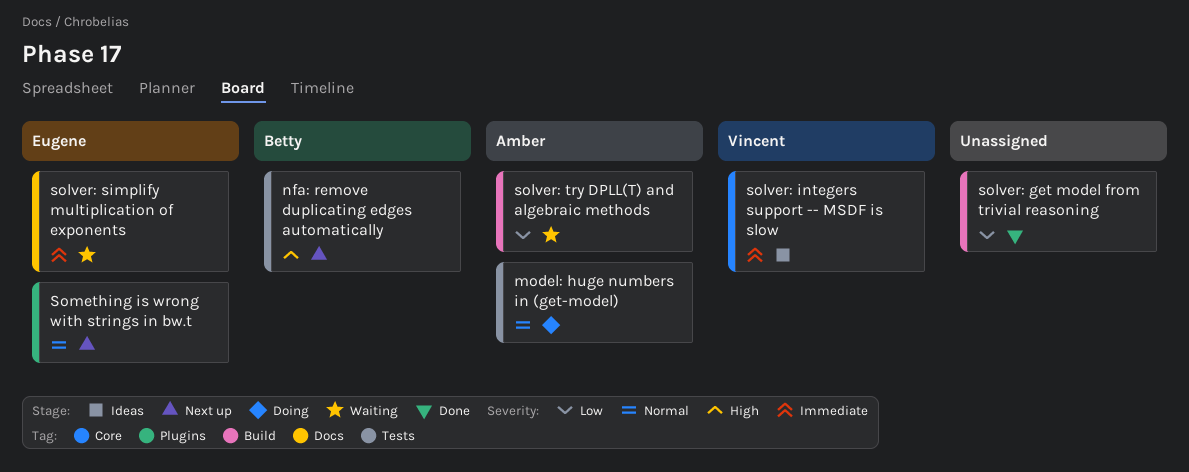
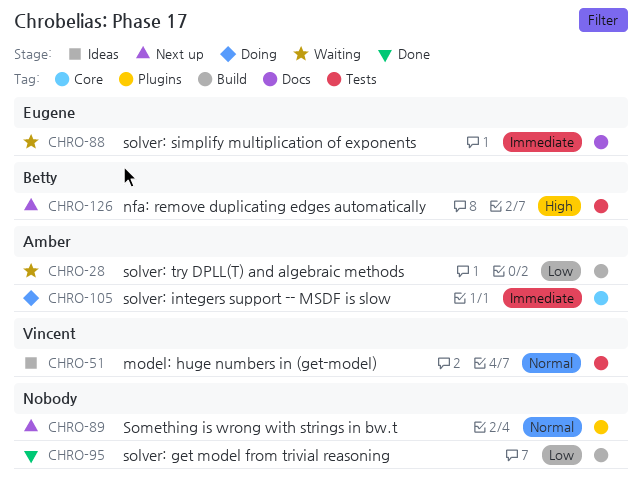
model: huge numbers in (get-model), status: Doing -> Ideas
model: huge numbers in (get-model), owner: Amber -> Vincent
solver: integers support -- MSDF is slow, status: Ideas -> Doing
solver: integers support -- MSDF is slow, owner: Vincent -> Amber
Something is wrong with strings in bw.t, owner: Eugene -> none

